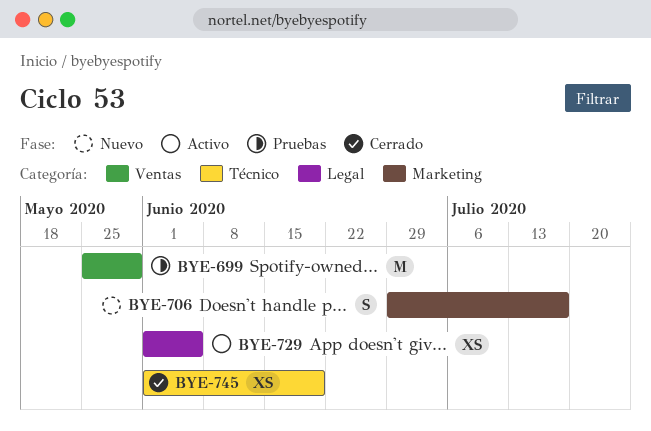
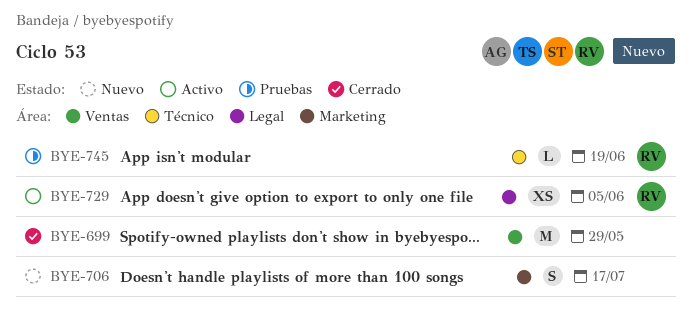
BYE-699, status: Pruebas -> Cerrado
BYE-745, status: Cerrado -> Pruebas
BYE-745, estimate: XS -> L

